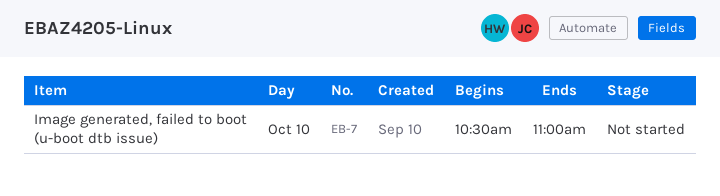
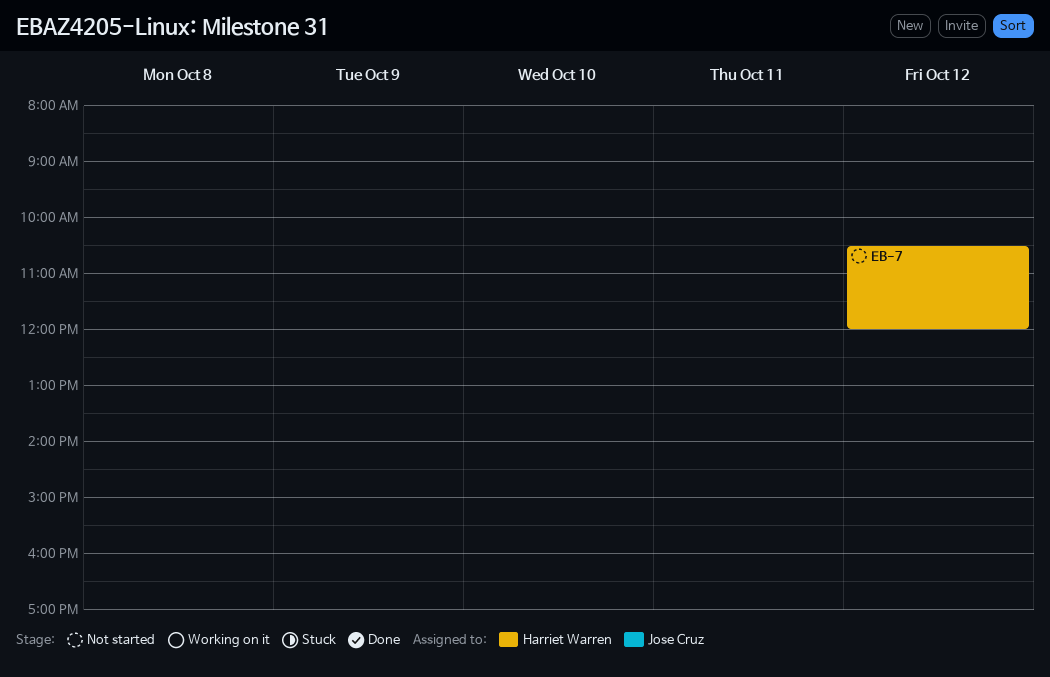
EB-7, day: Oct 10 -> Oct 12
EB-7, ends: 11:00 -> 12:00

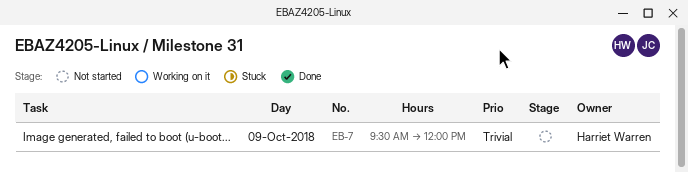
EB-7, day: Oct 12 -> Oct 9
EB-7, begins: 10:30 -> 09:30

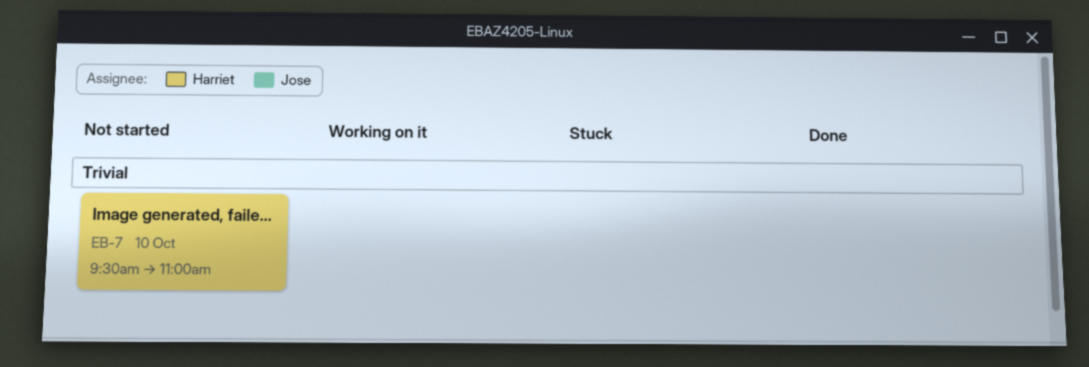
EB-7, day: Oct 9 -> Oct 10
EB-7, ends: 12:00 -> 11:00

